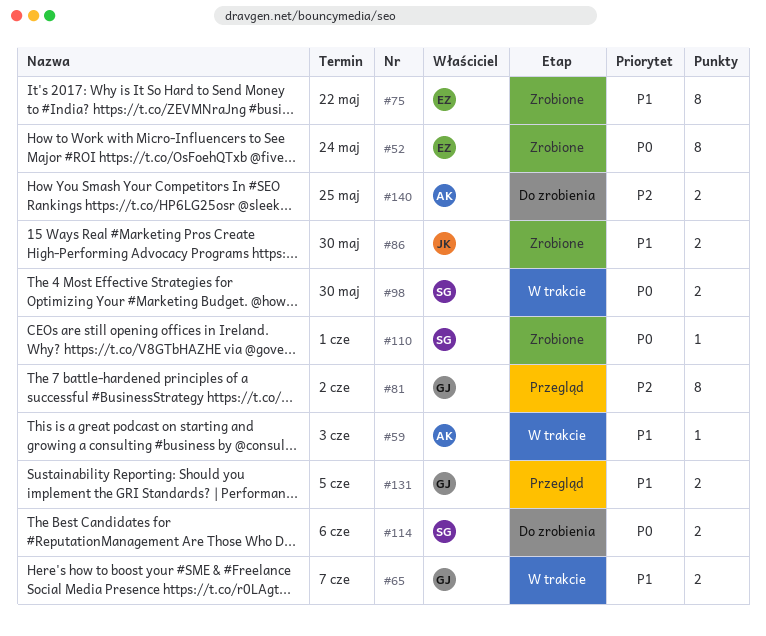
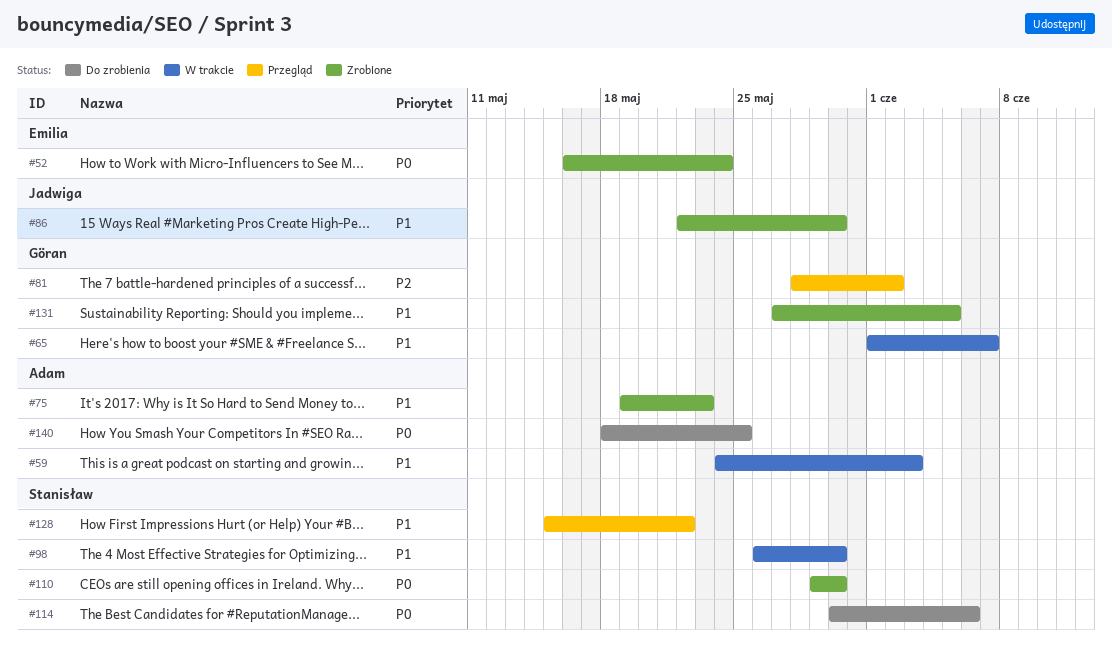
#75, owner: Emilia -> Adam
#75, due: May 22 -> May 23
#98, priority: P0 -> P1
#110, due: Jun 1 -> May 30
#128: none -> present
#131, status: Przegląd -> Zrobione
#140, priority: P2 -> P0

